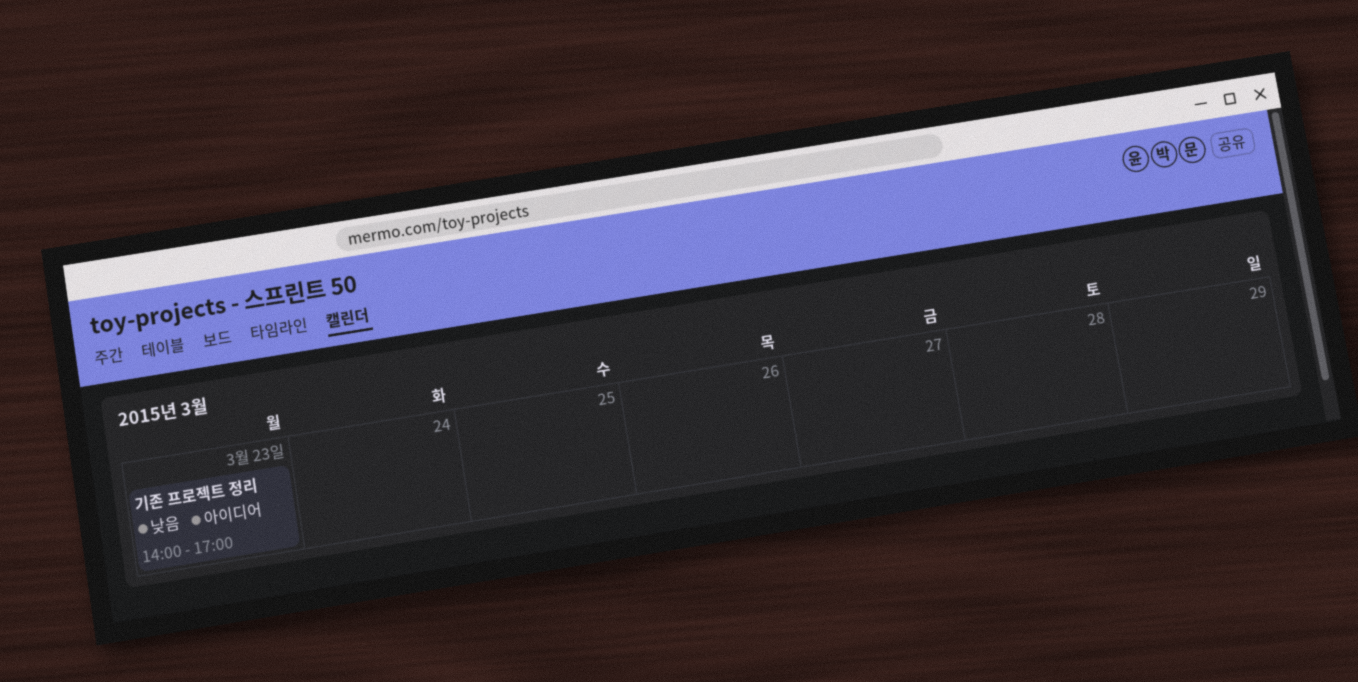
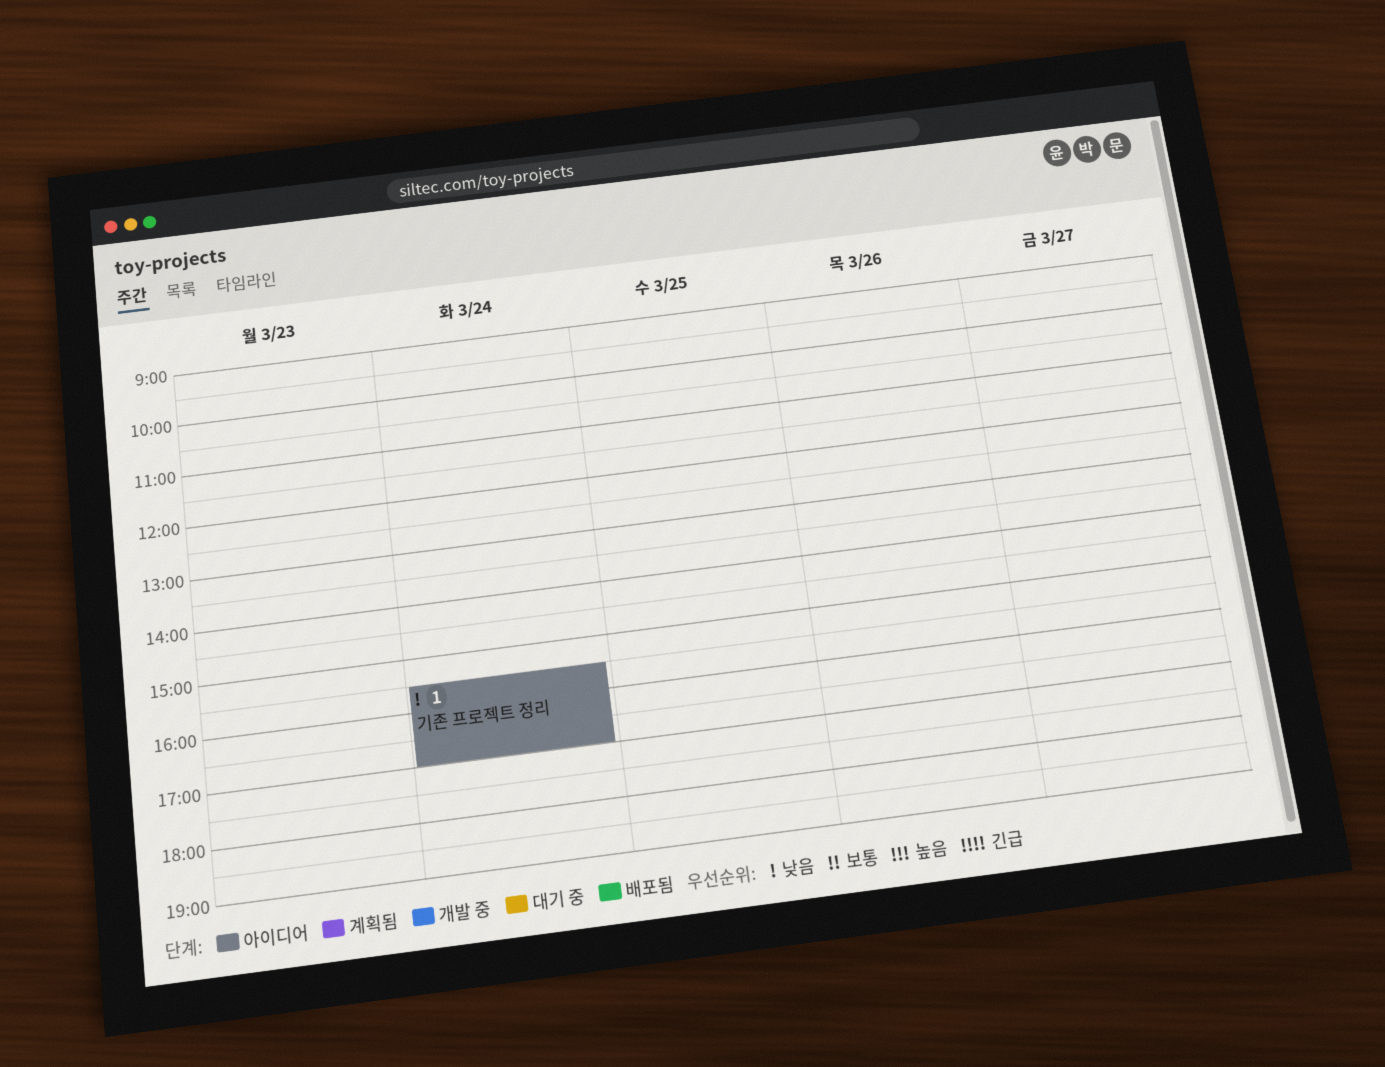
기존 프로젝트 정리, day: Mar 23 -> Mar 24
기존 프로젝트 정리, begins: 14:00 -> 15:30

